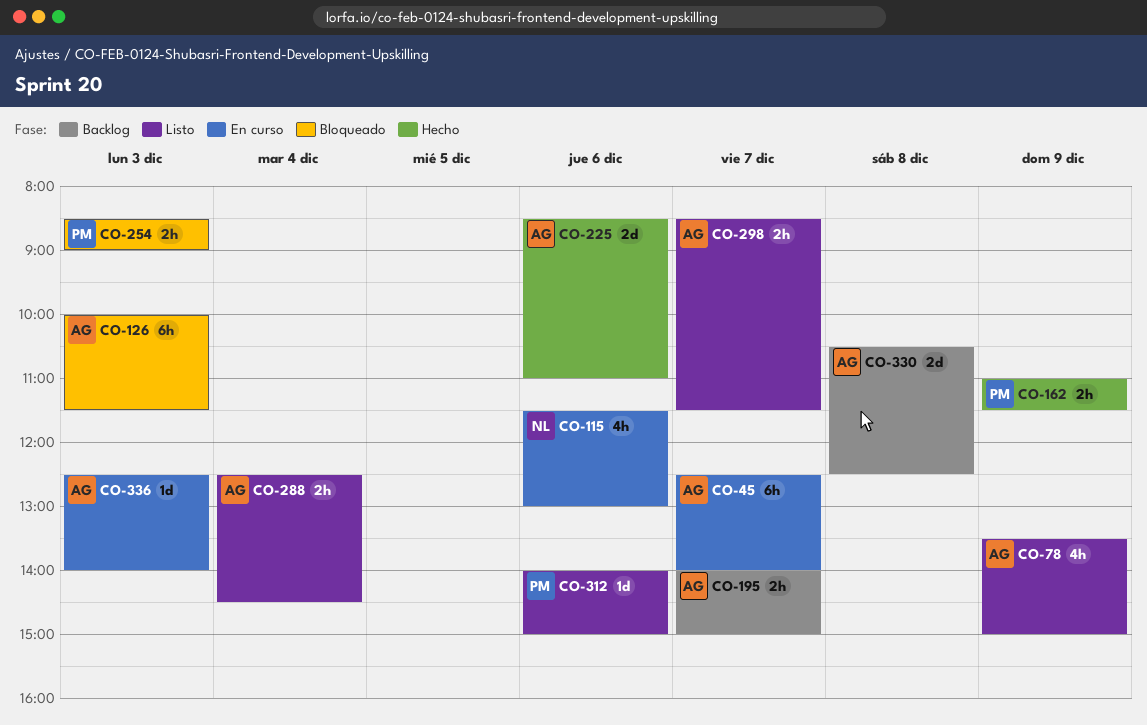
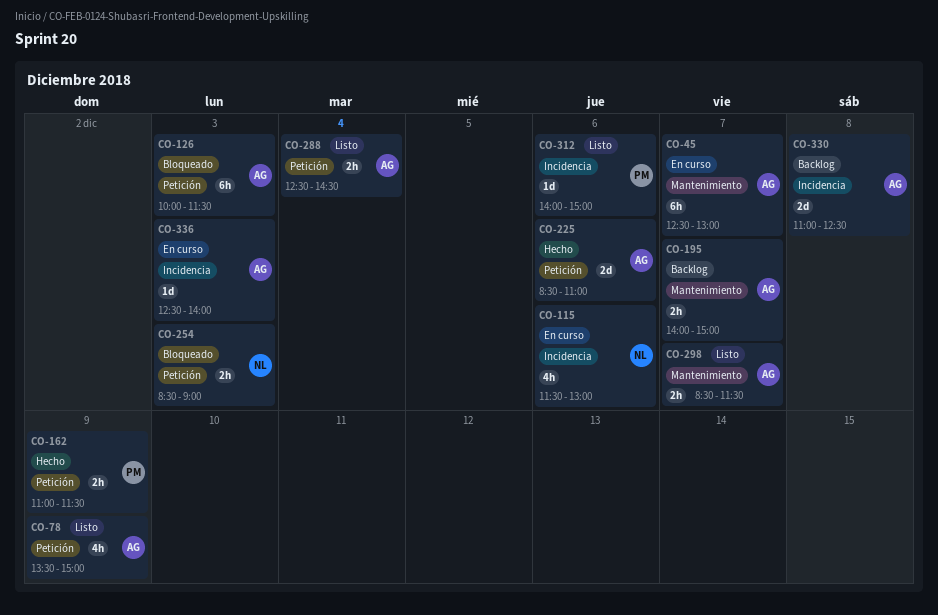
CO-45, ends: 14:00 -> 13:00
CO-254, owner: PM -> NL
CO-330, begins: 10:30 -> 11:00

